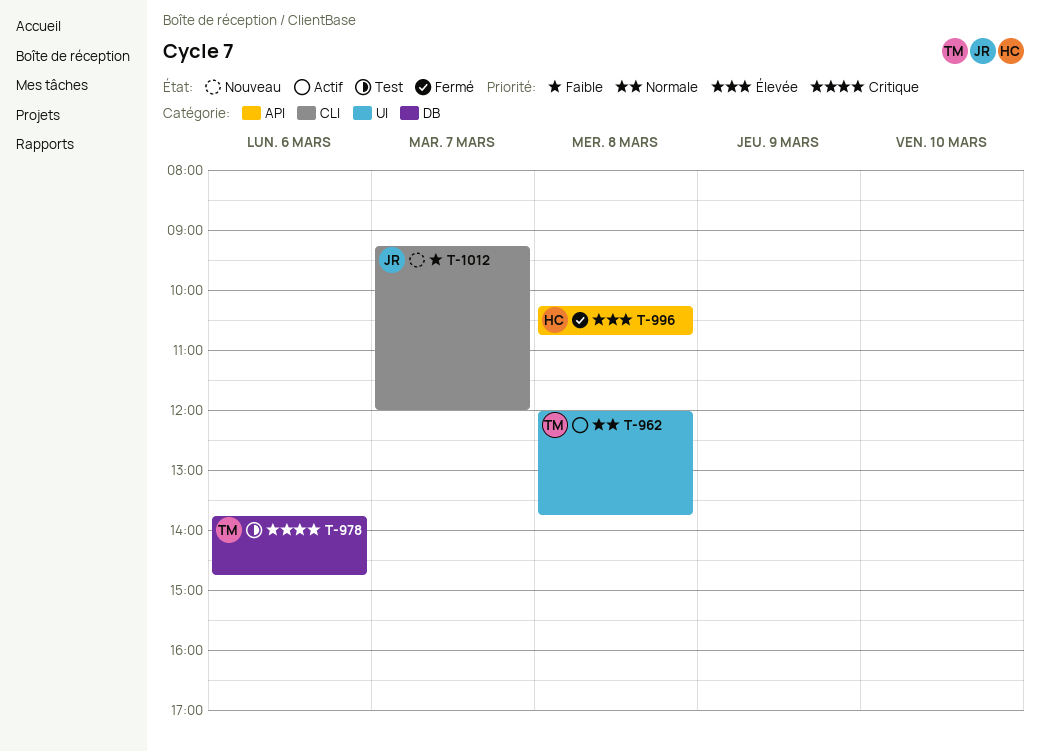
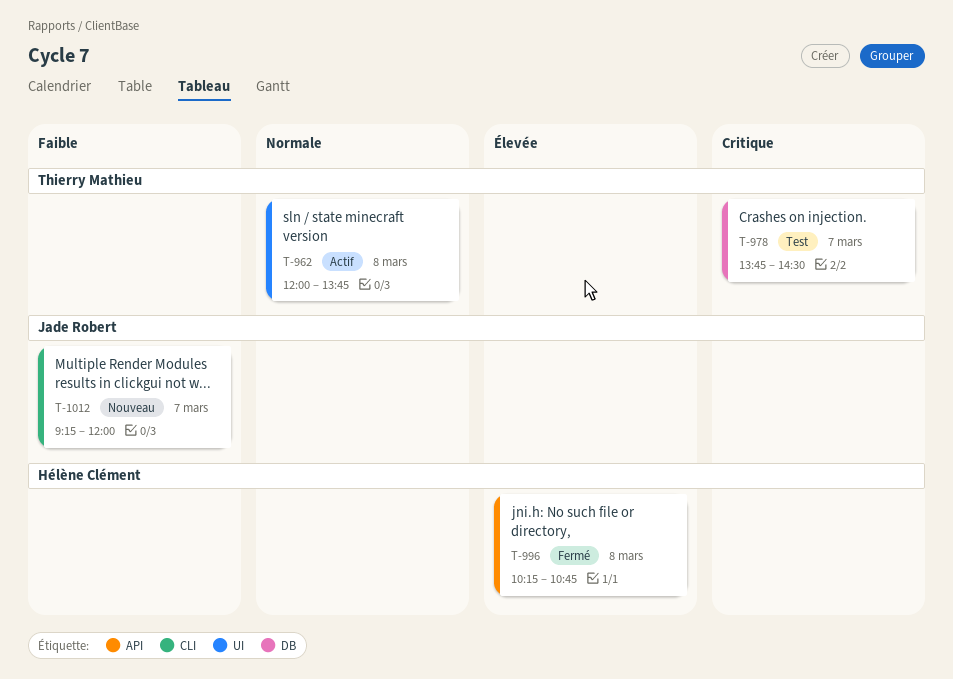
T-978, day: Mar 6 -> Mar 7
T-978, ends: 14:45 -> 14:30

